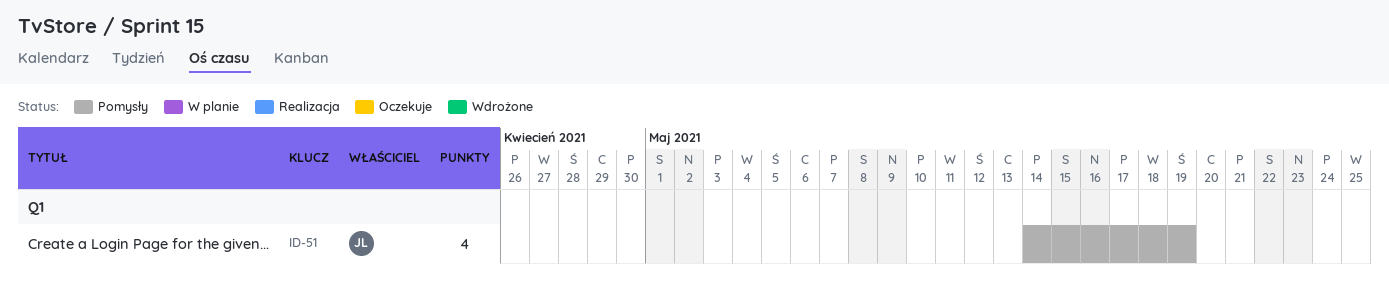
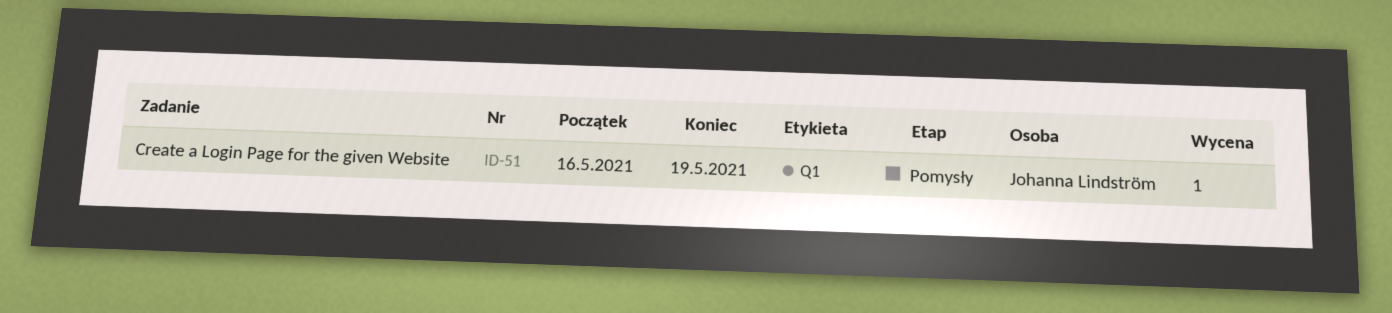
ID-51, estimate: 4 -> 1
ID-51, start: May 14 -> May 16

